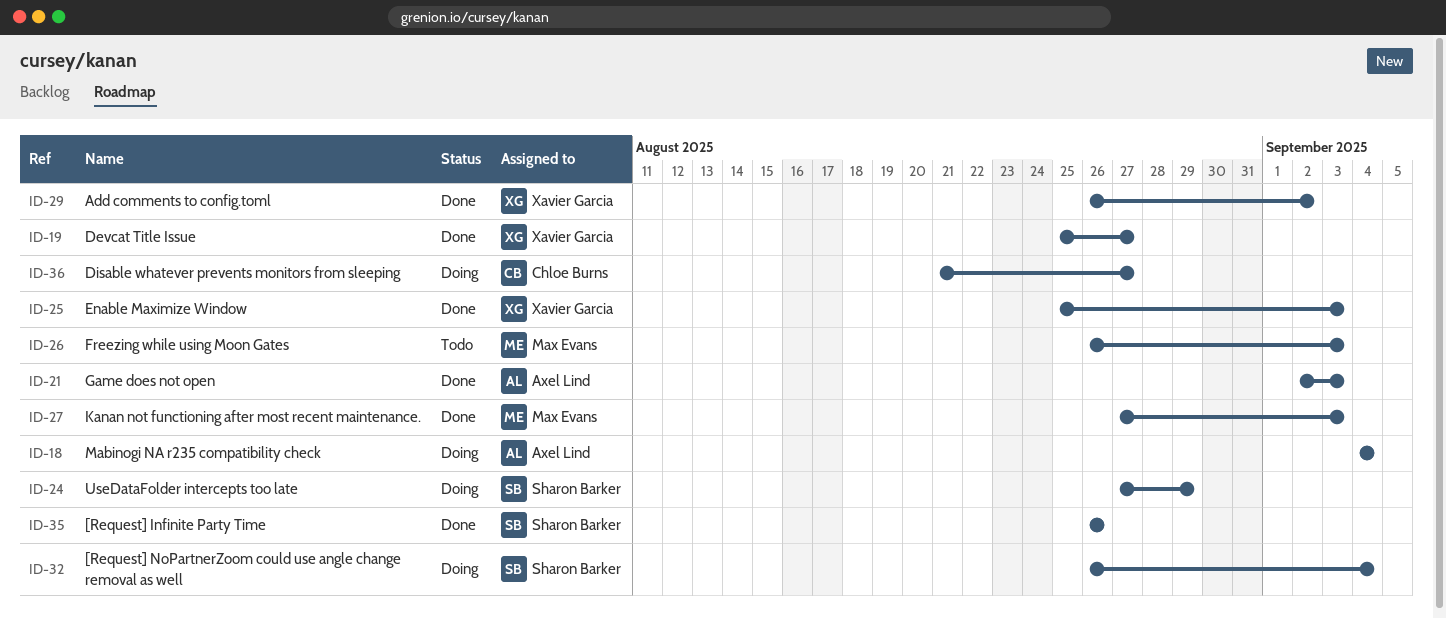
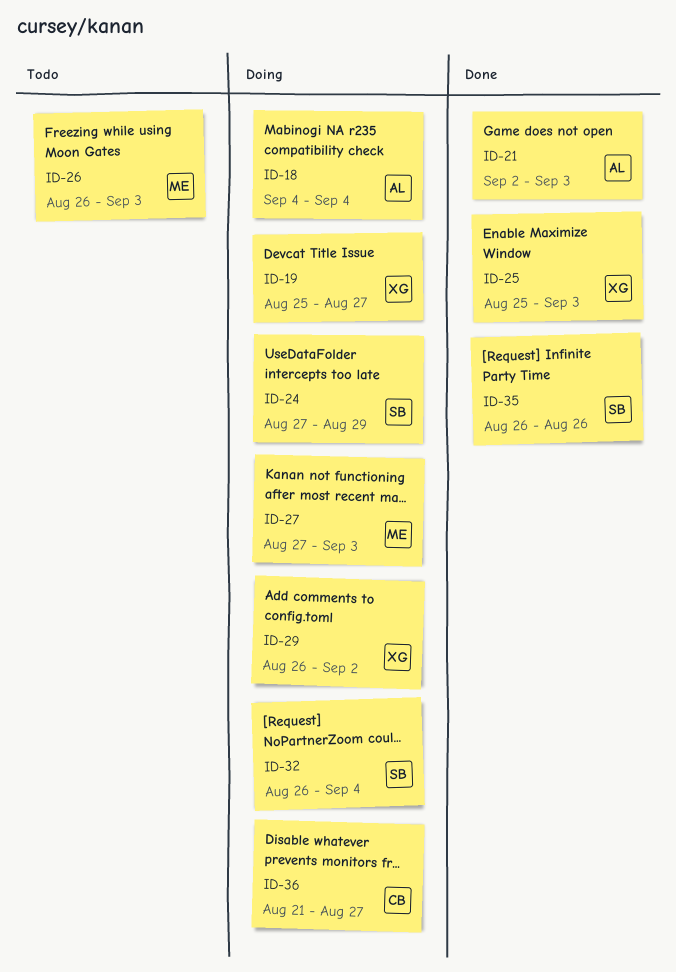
ID-19, status: Done -> Doing
ID-27, status: Done -> Doing
ID-29, status: Done -> Doing

